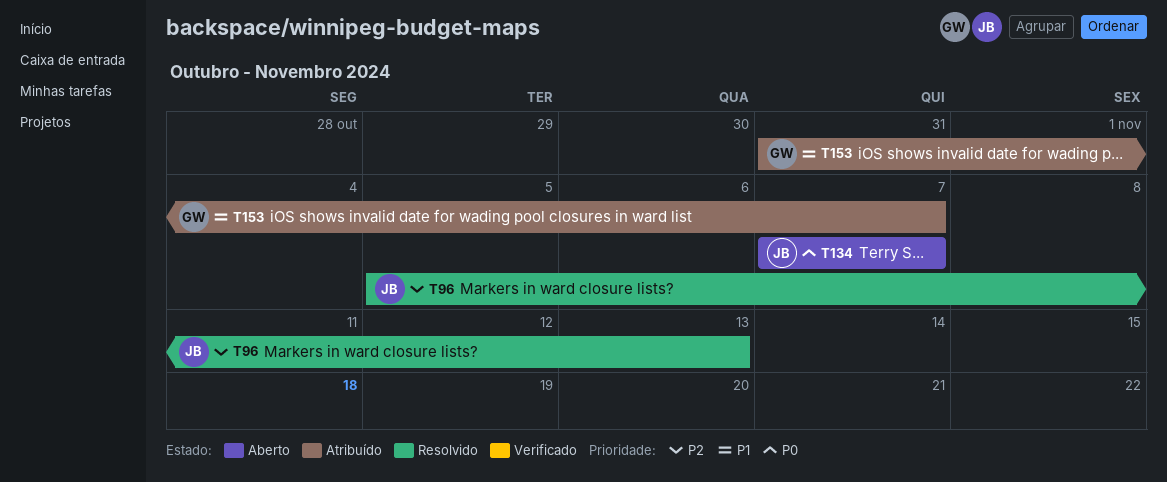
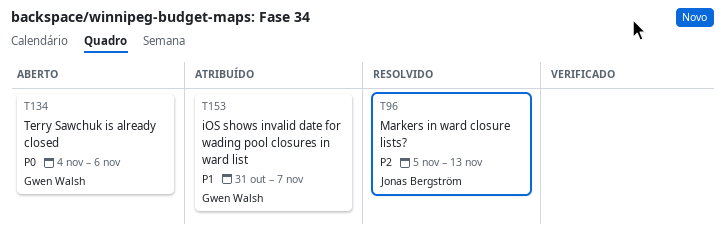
T134, owner: Jonas Bergström -> Gwen Walsh
T134, start: Nov 7 -> Nov 4
T134, due: Nov 7 -> Nov 6

